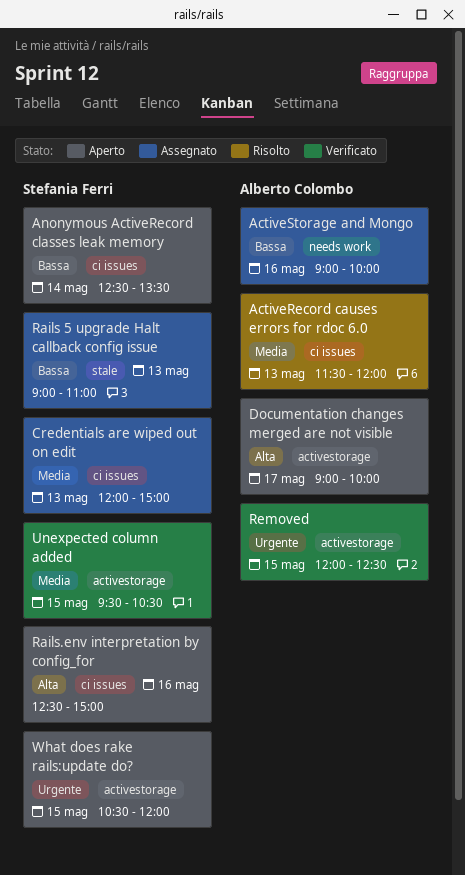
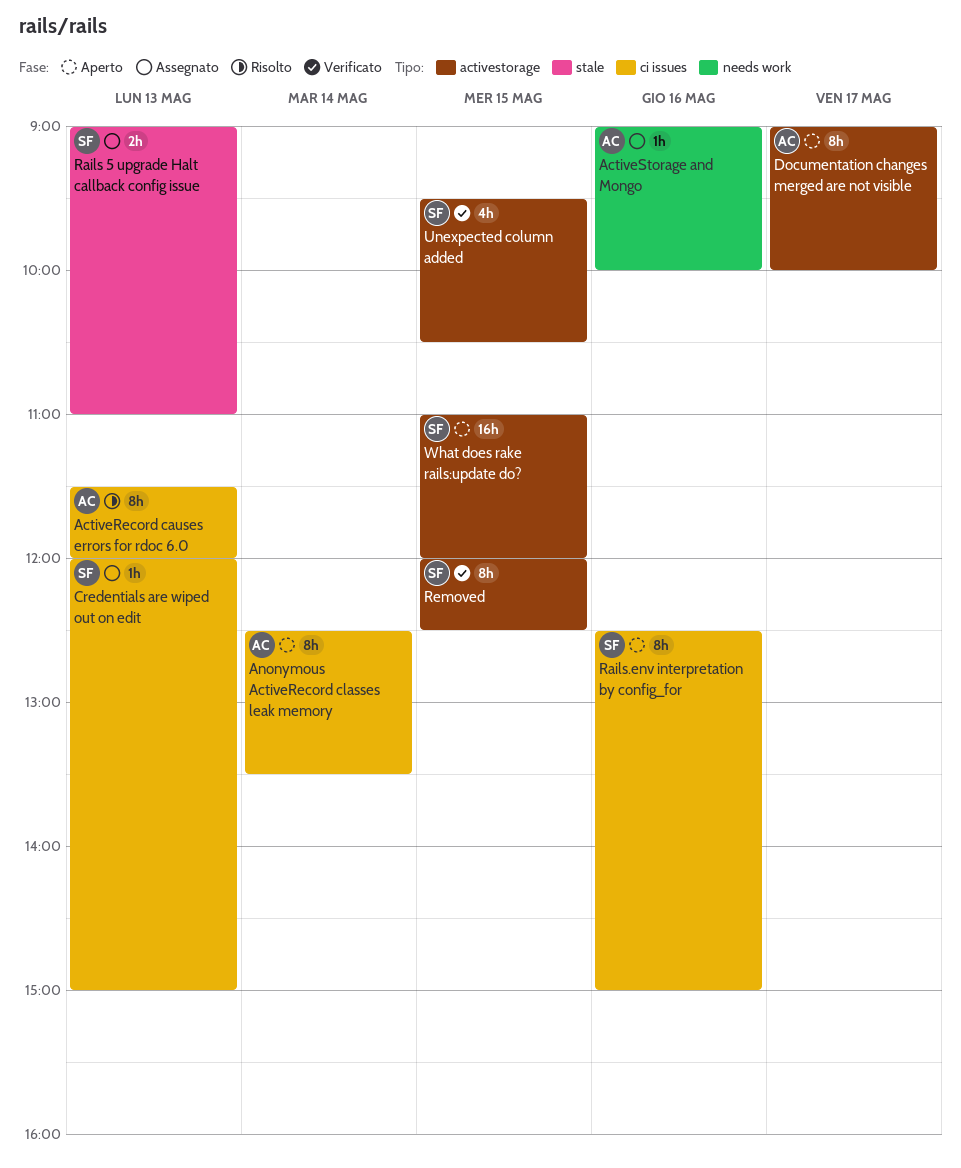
Anonymous ActiveRecord classes leak memory, owner: Stefania Ferri -> Alberto Colombo
Removed, owner: Alberto Colombo -> Stefania Ferri
What does rake rails:update do?, begins: 10:30 -> 11:00

